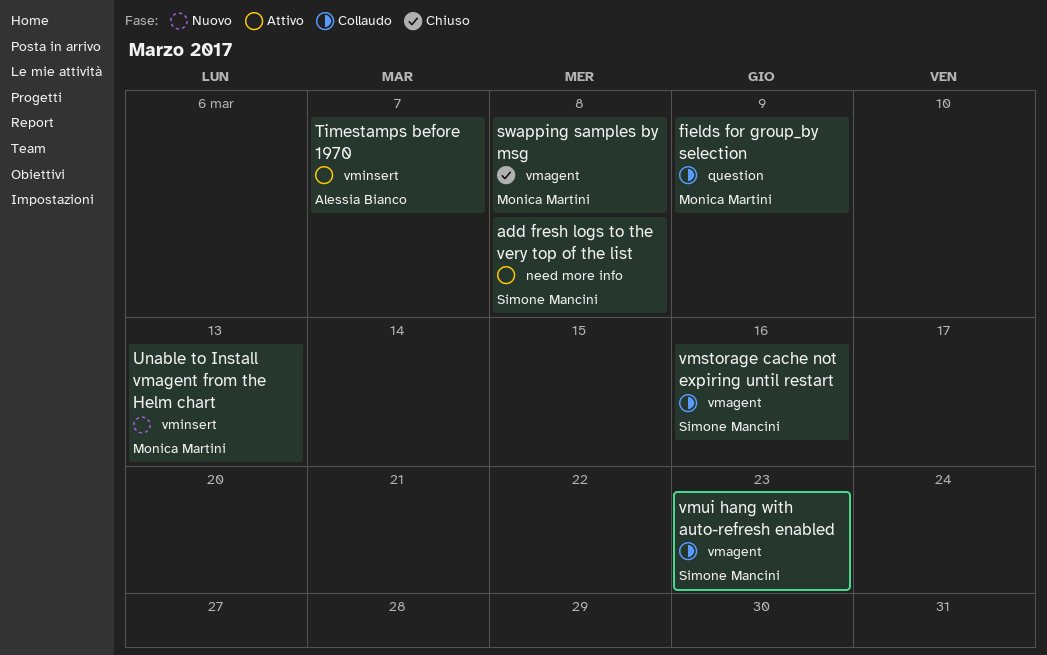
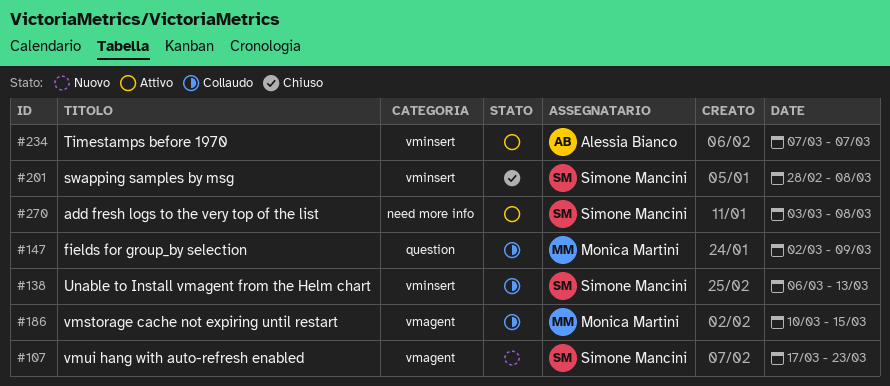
swapping samples by msg, owner: Monica Martini -> Simone Mancini
swapping samples by msg, label: vmagent -> vminsert
Unable to Install vmagent from the Helm chart, status: Nuovo -> Collaudo
Unable to Install vmagent from the Helm chart, owner: Monica Martini -> Simone Mancini
vmstorage cache not expiring until restart, owner: Simone Mancini -> Monica Martini
vmstorage cache not expiring until restart, due: Mar 16 -> Mar 15
vmui hang with auto-refresh enabled, status: Collaudo -> Nuovo

